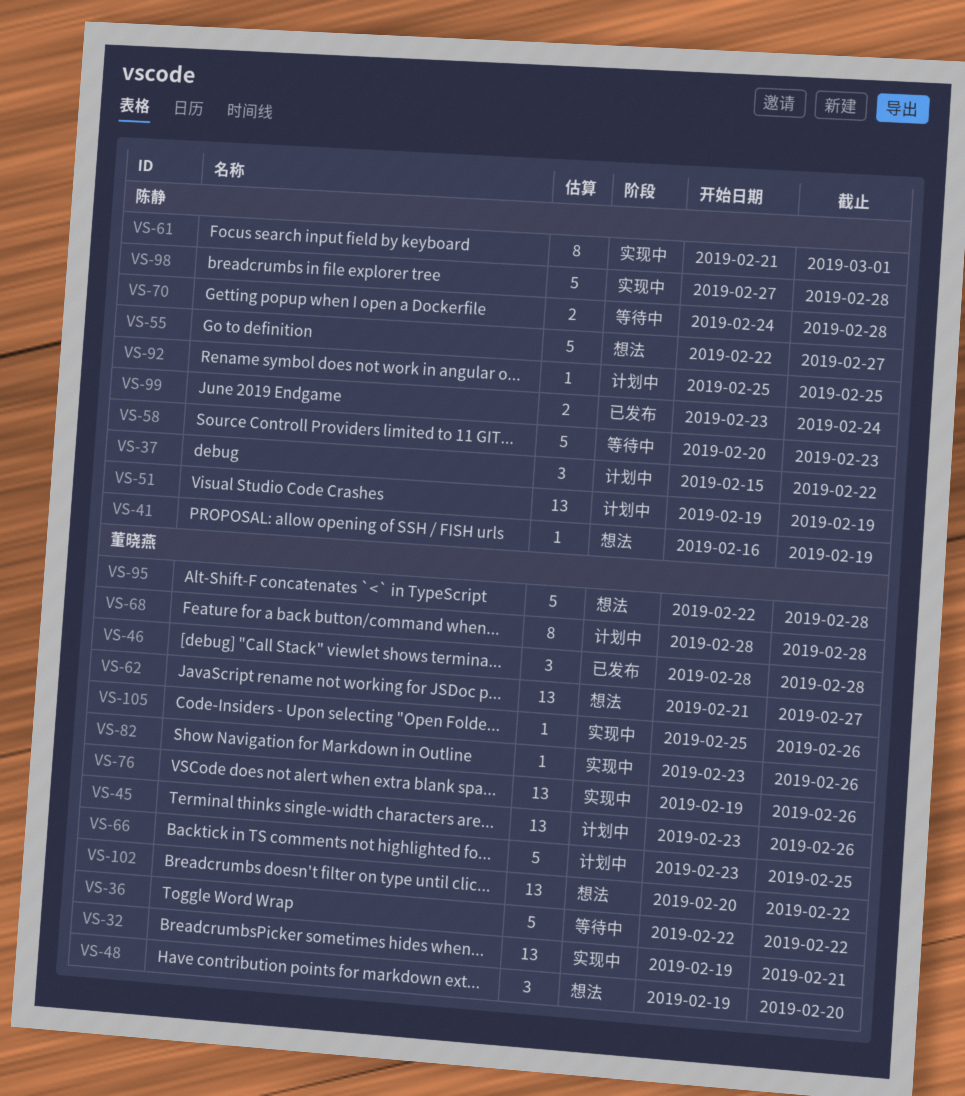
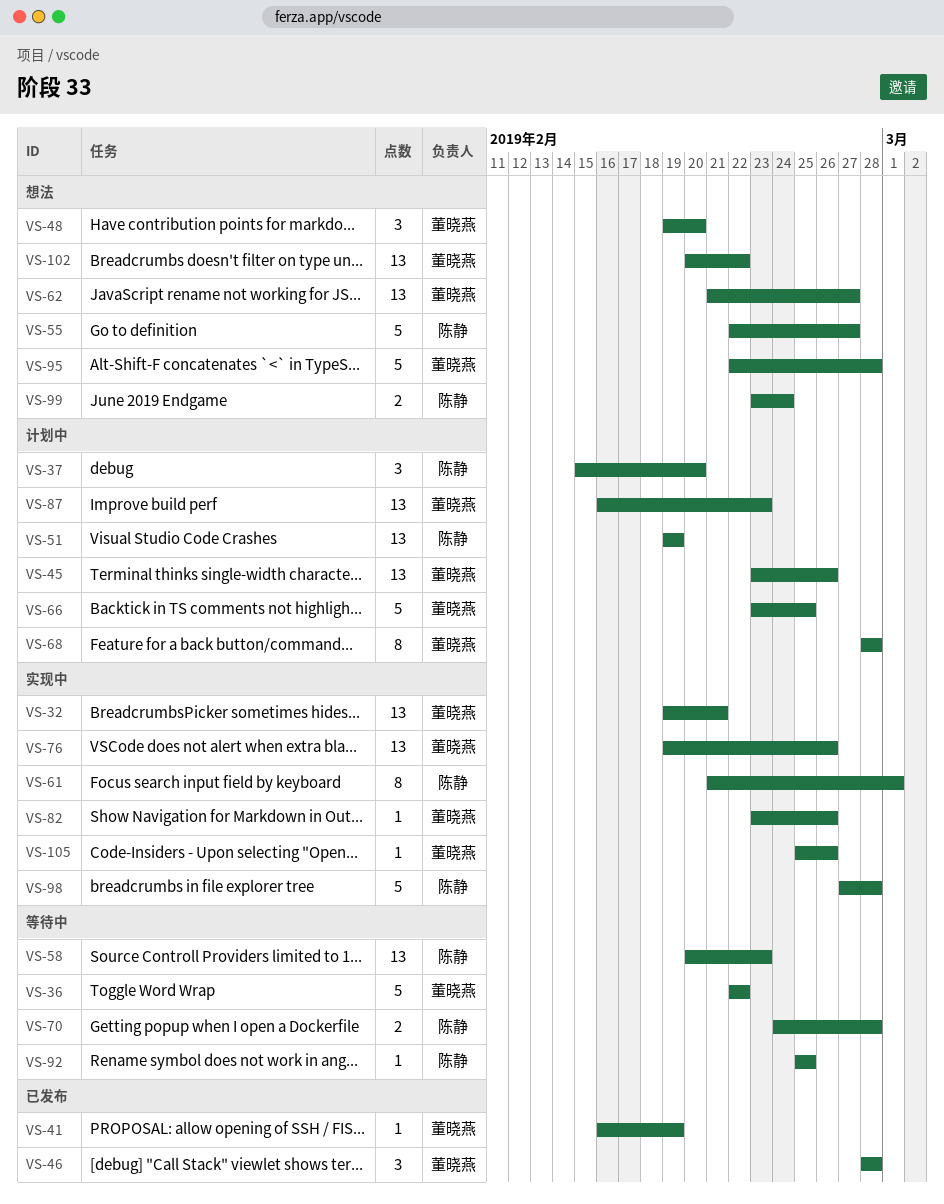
VS-37, due: Feb 22 -> Feb 20
VS-41, status: 想法 -> 已发布
VS-41, owner: 陈静 -> 董晓燕
VS-58, estimate: 5 -> 13
VS-87: none -> present
VS-92, status: 计划中 -> 等待中
VS-99, status: 已发布 -> 想法

